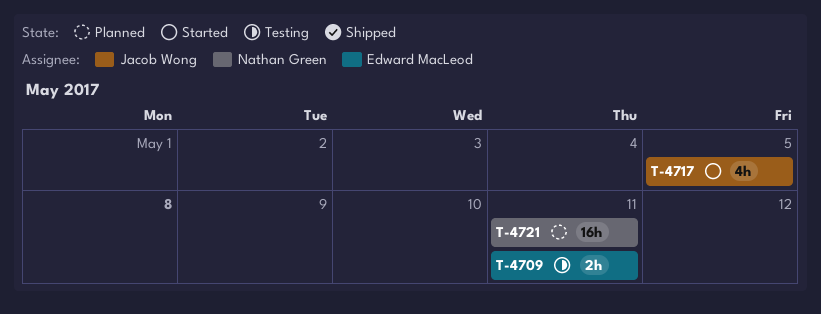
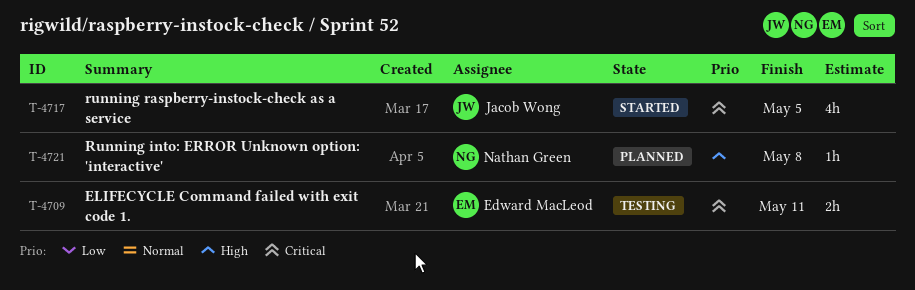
T-4721, estimate: 16h -> 1h
T-4721, due: May 11 -> May 8

